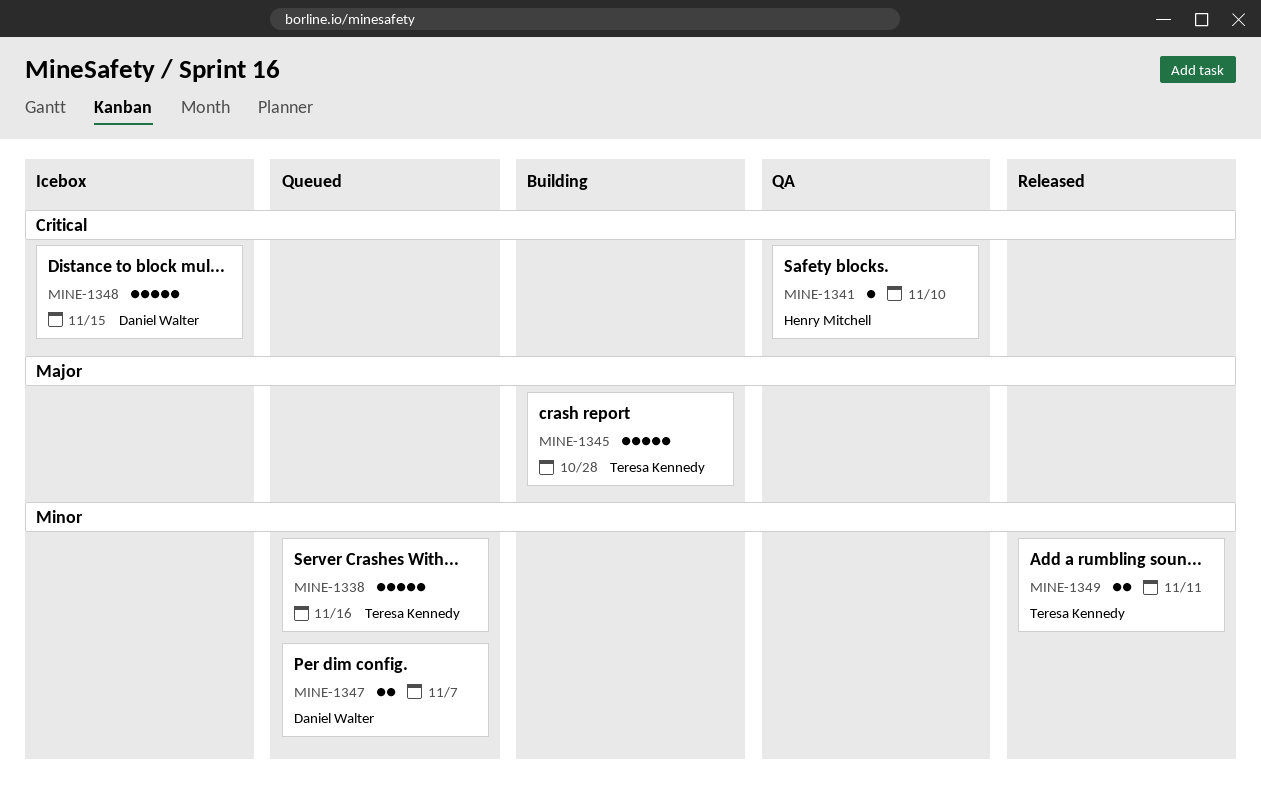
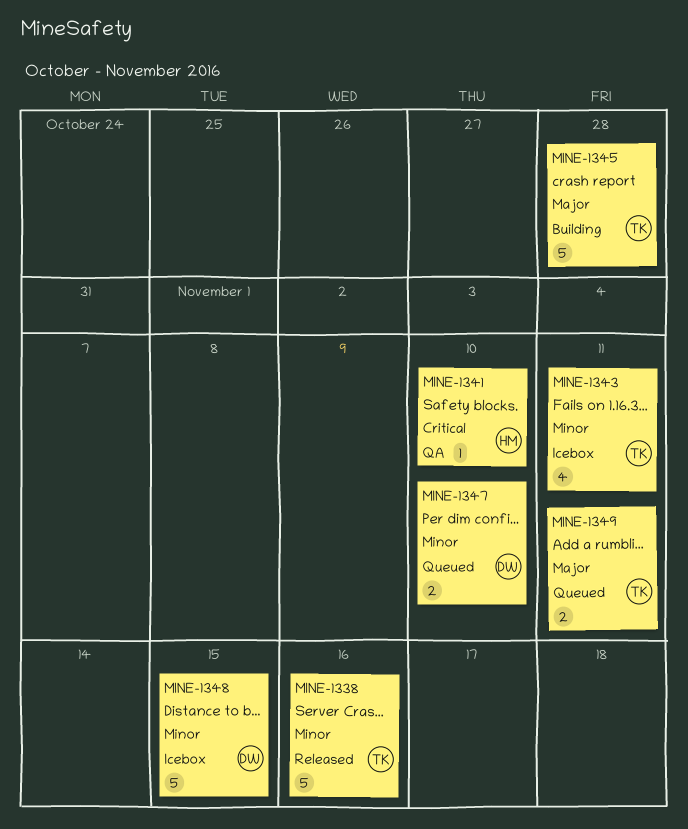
MINE-1338, status: Queued -> Released
MINE-1343: none -> present
MINE-1347, due: Nov 7 -> Nov 10
MINE-1348, priority: Critical -> Minor
MINE-1349, status: Released -> Queued
MINE-1349, priority: Minor -> Major

